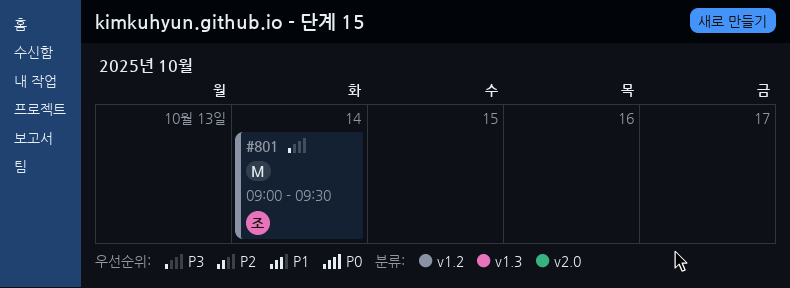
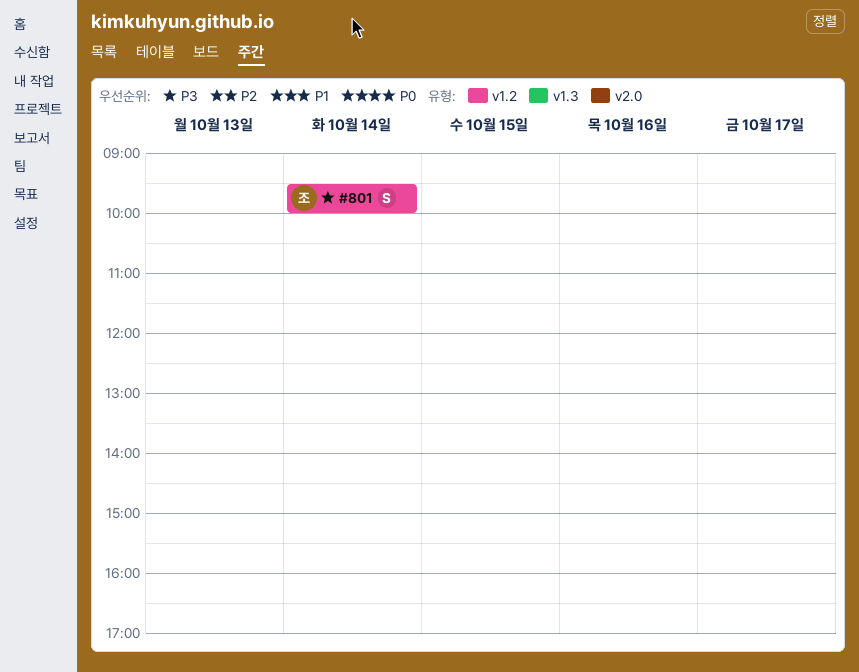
#801, estimate: M -> S
#801, begins: 09:00 -> 09:30
#801, ends: 09:30 -> 10:00

